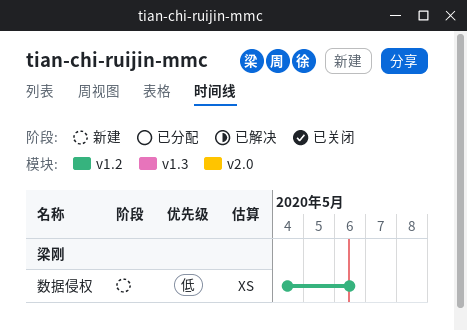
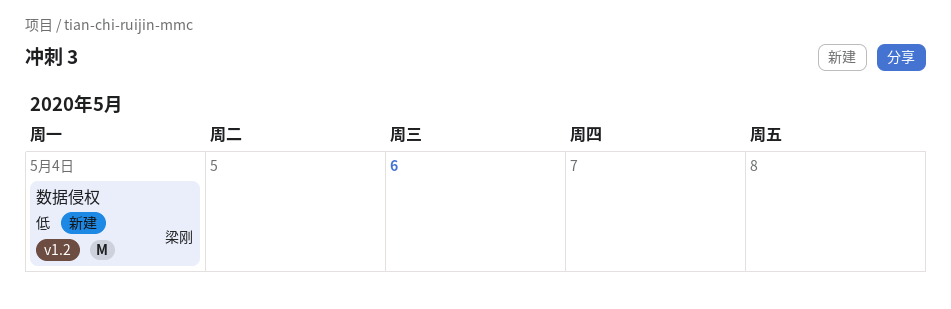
数据侵权, estimate: XS -> M
数据侵权, due: May 6 -> May 4

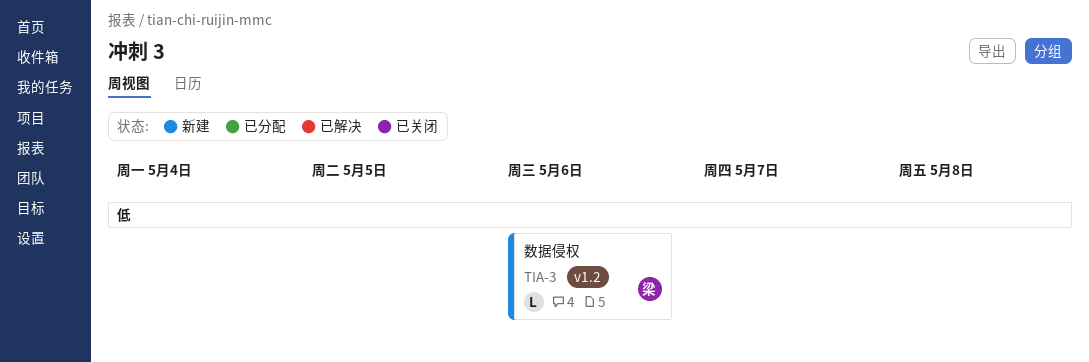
数据侵权, estimate: M -> L
数据侵权, due: May 4 -> May 6

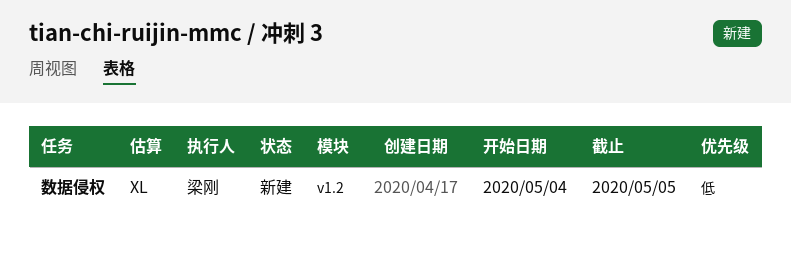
数据侵权, estimate: L -> XL
数据侵权, due: May 6 -> May 5

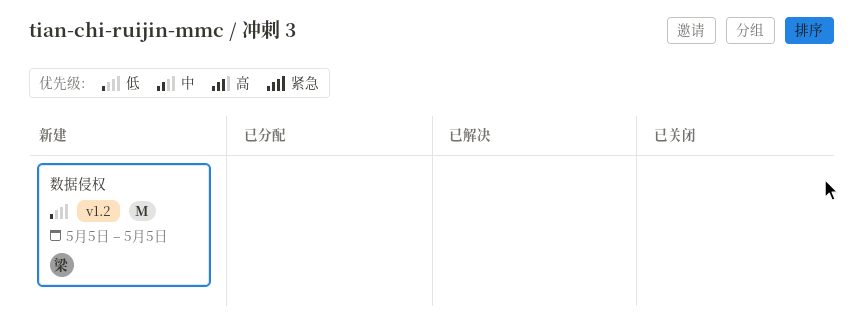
数据侵权, estimate: XL -> M
数据侵权, start: May 4 -> May 5

